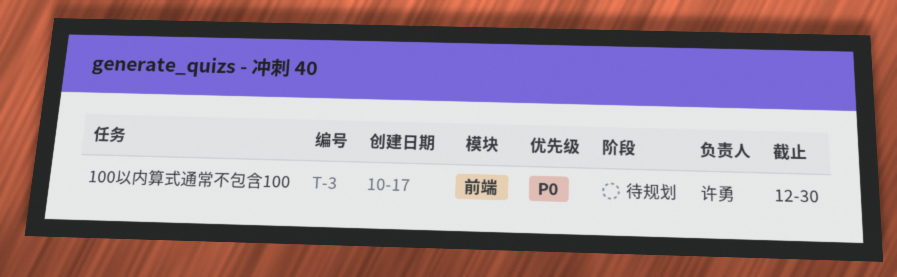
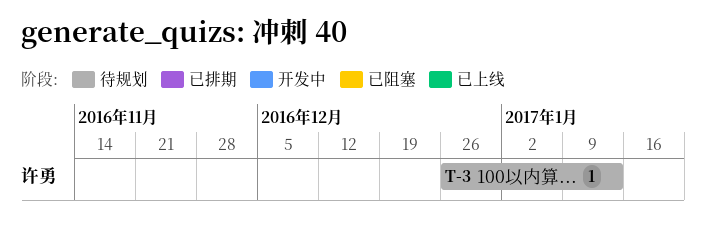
T-3, due: Dec 30 -> Jan 13

